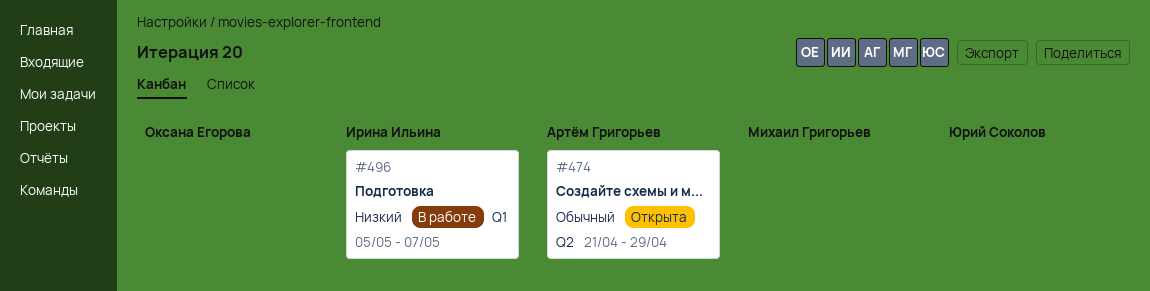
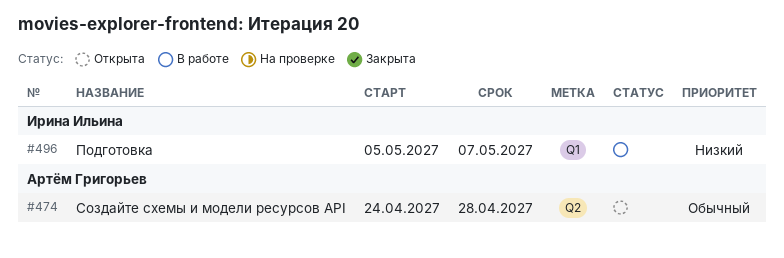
#474, start: Apr 21 -> Apr 24
#474, due: Apr 29 -> Apr 28

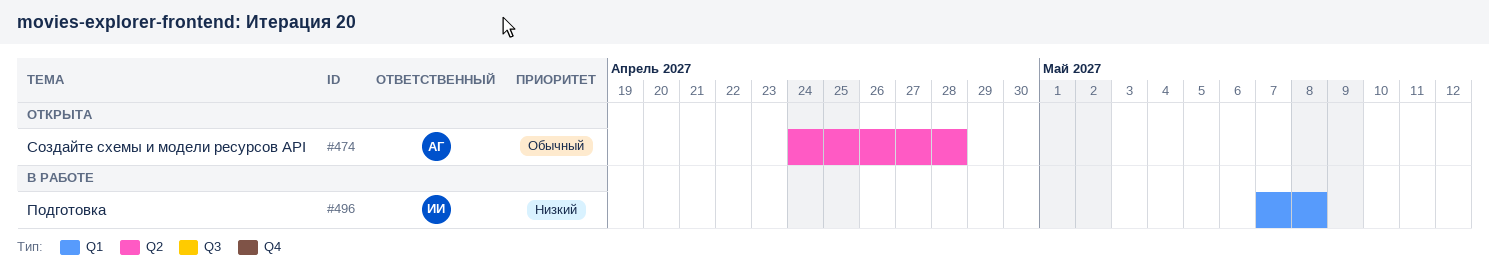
#496, start: May 5 -> May 7
#496, due: May 7 -> May 8

